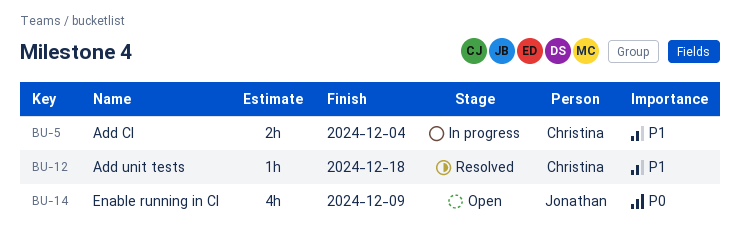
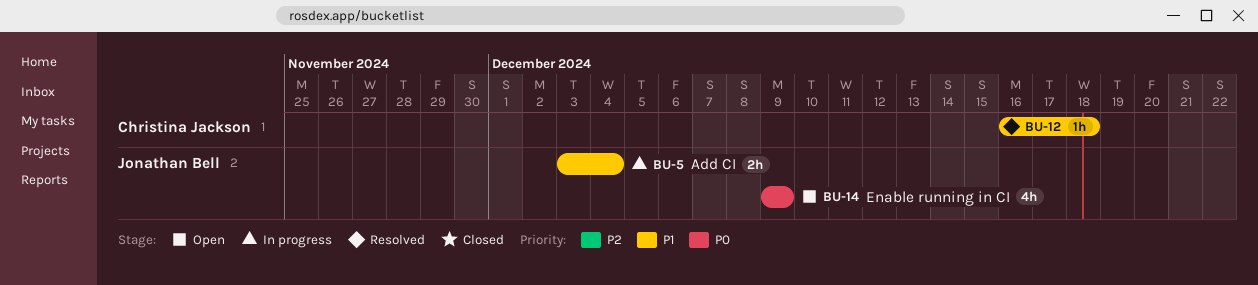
BU-5, owner: Christina Jackson -> Jonathan Bell

